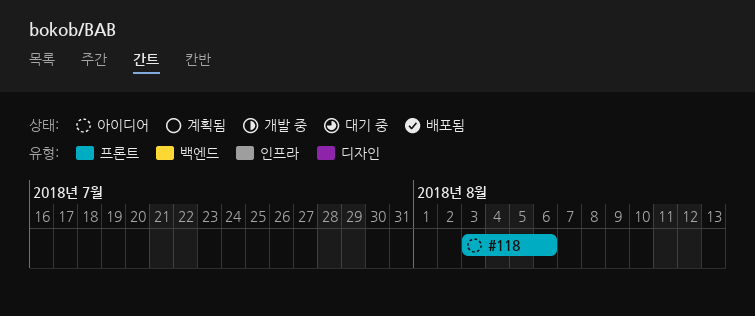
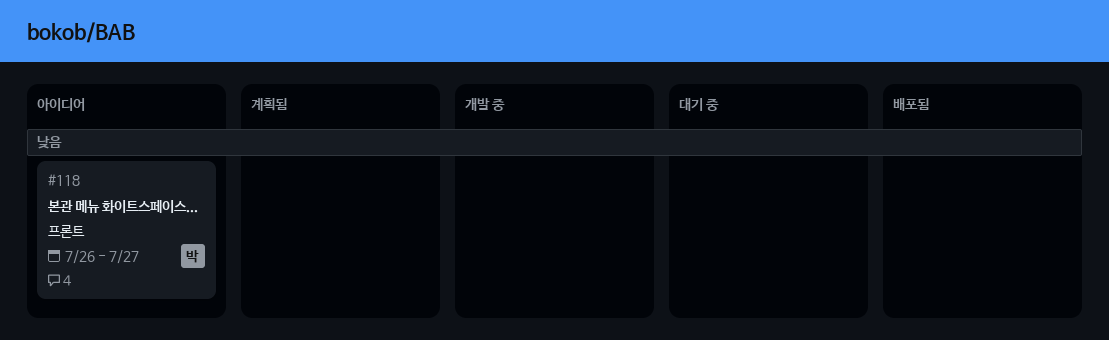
#118, start: Aug 3 -> Jul 26
#118, due: Aug 6 -> Jul 27

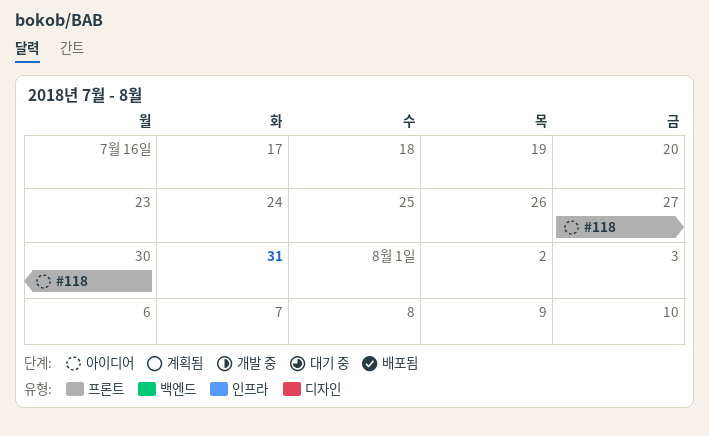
#118, start: Jul 26 -> Jul 27
#118, due: Jul 27 -> Jul 30

